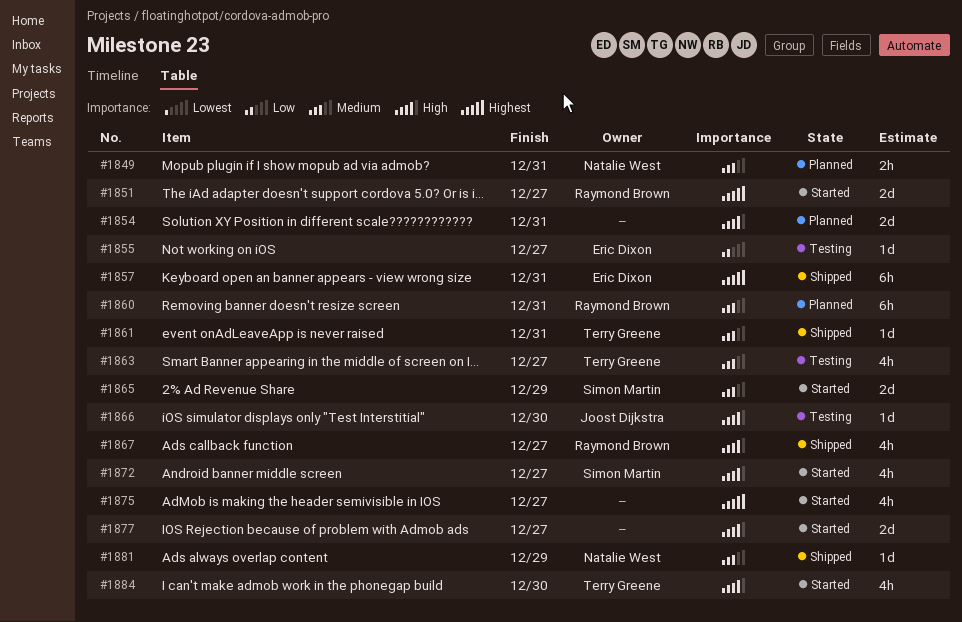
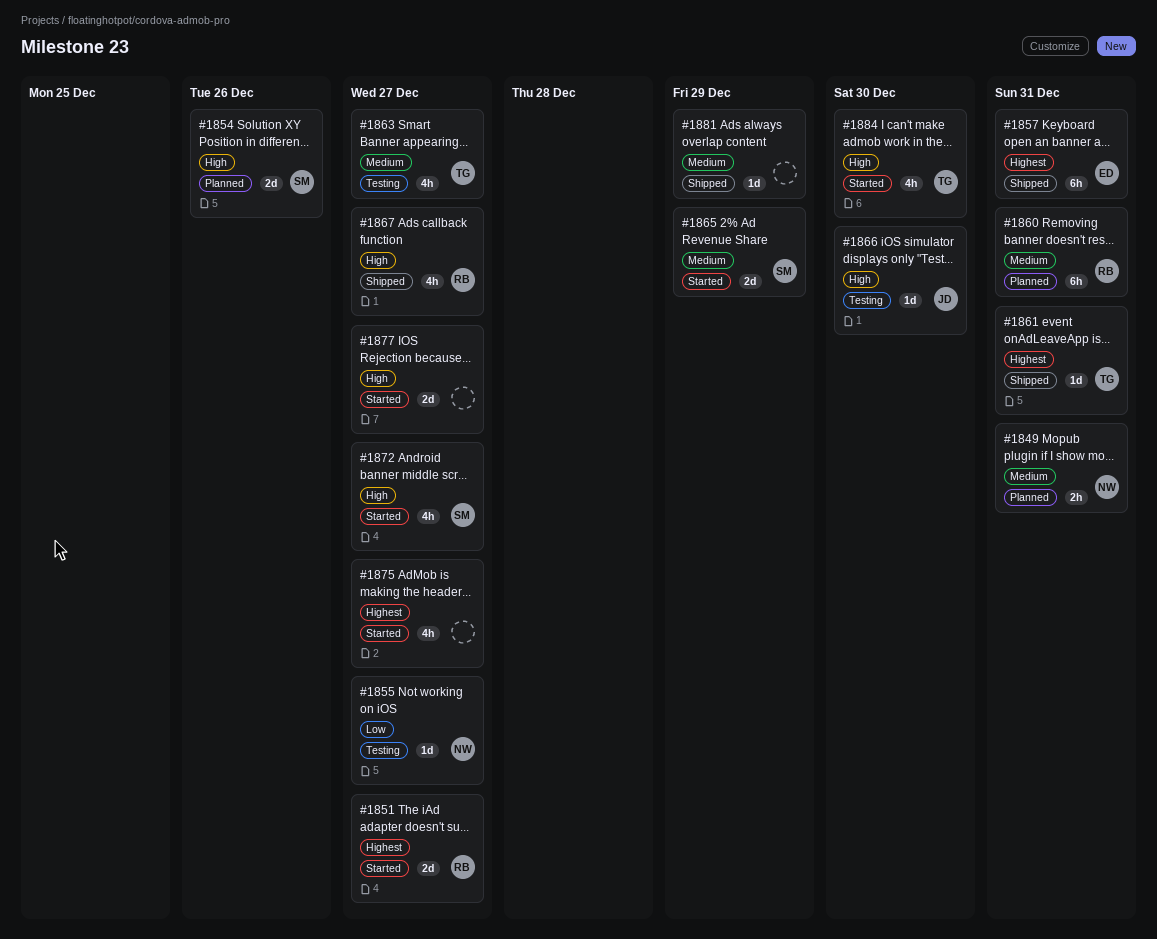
#1854, owner: none -> Simon Martin
#1854, due: Dec 31 -> Dec 26
#1855, owner: Eric Dixon -> Natalie West
#1861, priority: Medium -> Highest
#1881, owner: Natalie West -> none

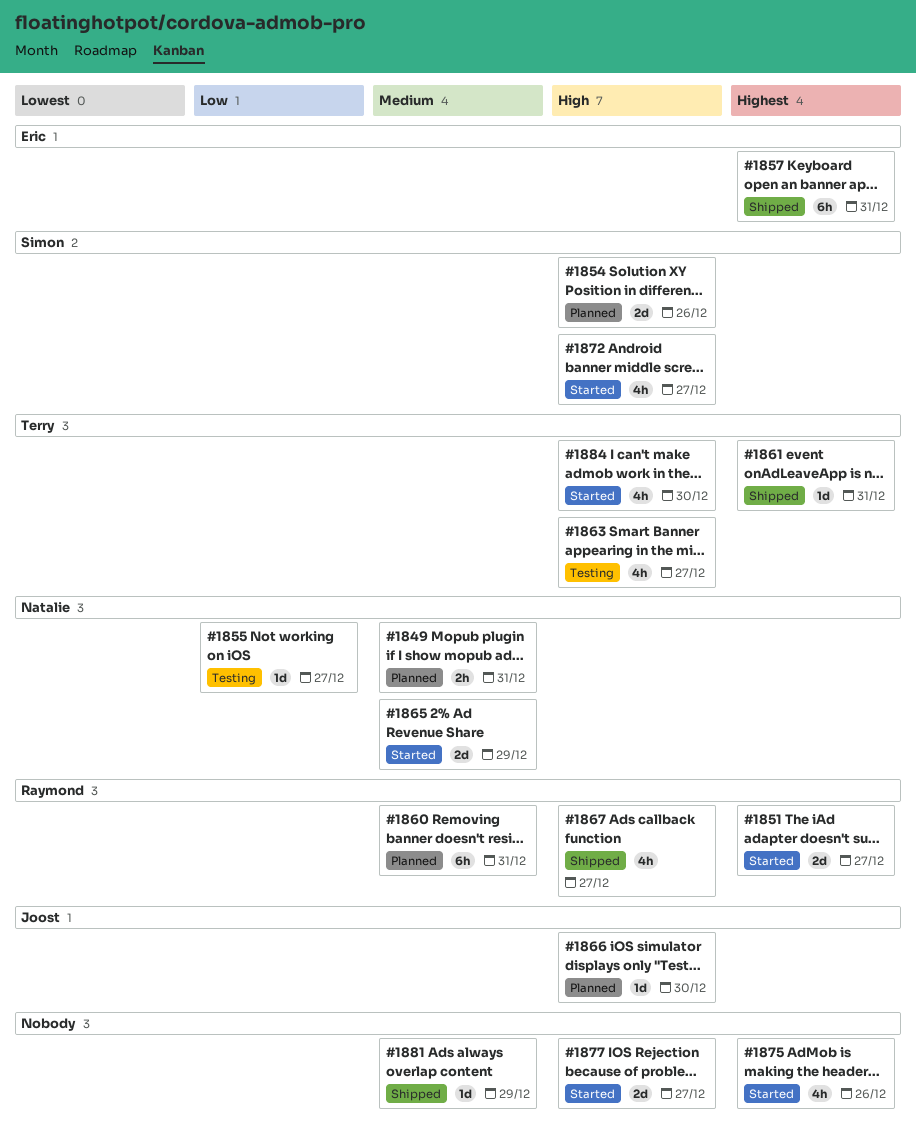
#1863, priority: Medium -> High
#1865, owner: Simon -> Natalie
#1866, status: Testing -> Planned
#1875, due: Dec 27 -> Dec 26

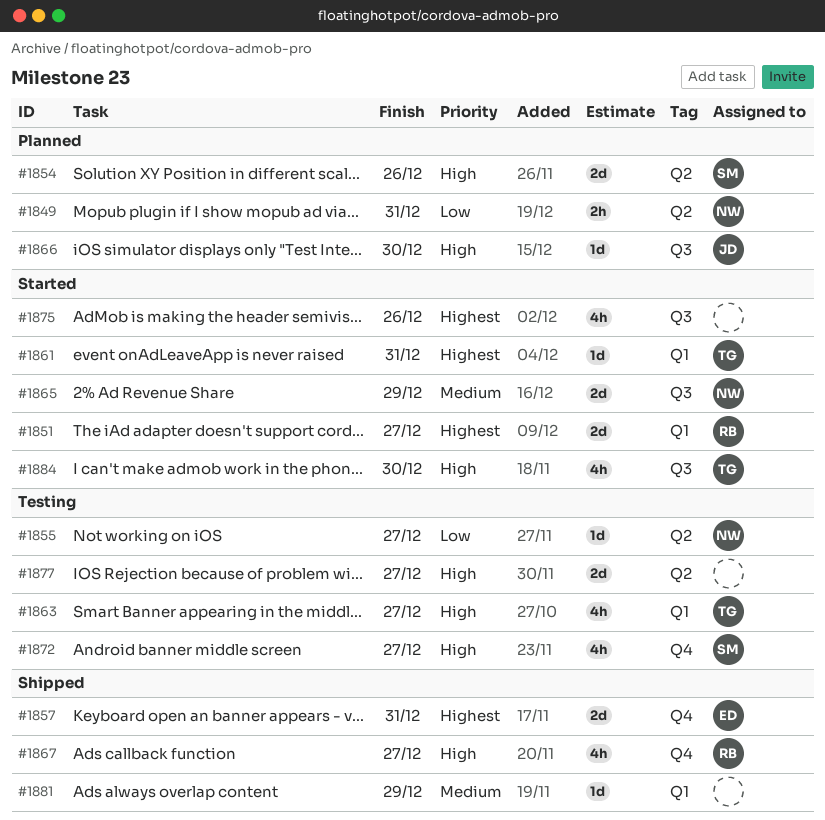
#1849, priority: Medium -> Low
#1857, estimate: 6h -> 2d
#1860: present -> none
#1861, status: Shipped -> Started
#1872, status: Started -> Testing
#1877, status: Started -> Testing

